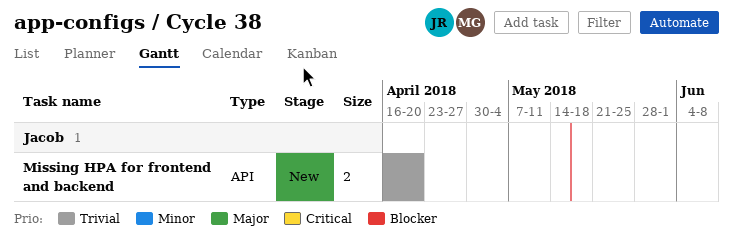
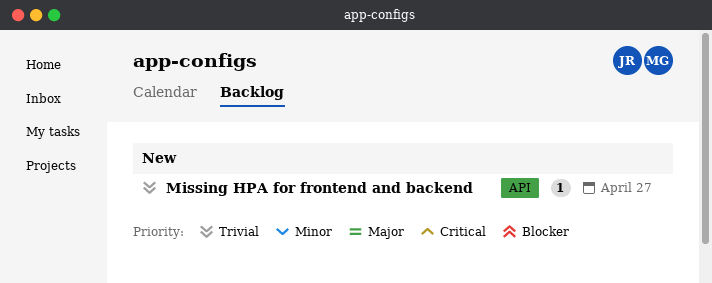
Missing HPA for frontend and backend, estimate: 2 -> 1
Missing HPA for frontend and backend, due: Apr 20 -> Apr 27

